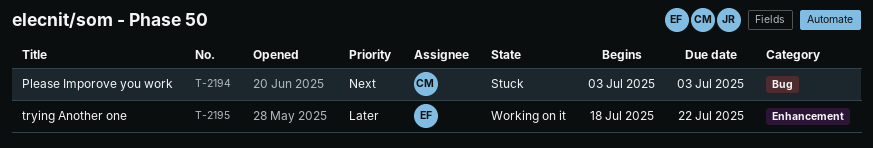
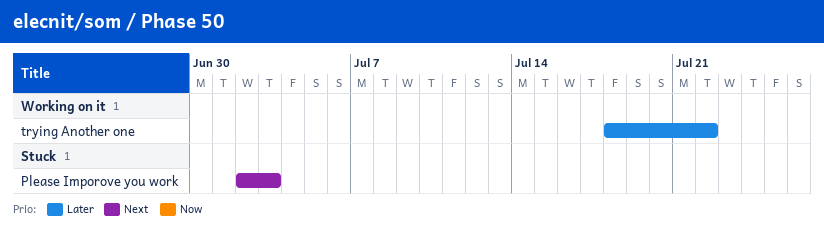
Please Imporove you work, start: Jul 3 -> Jul 2

